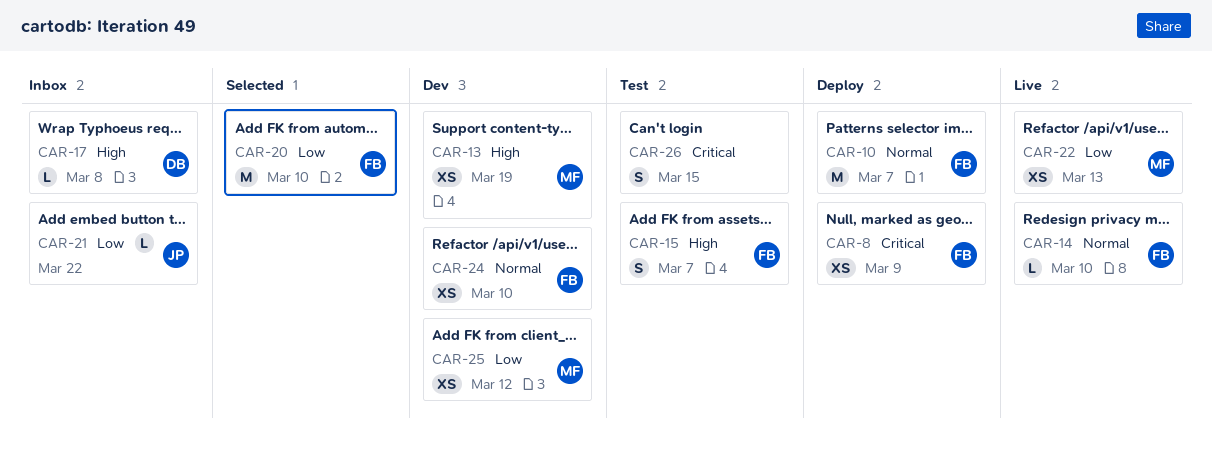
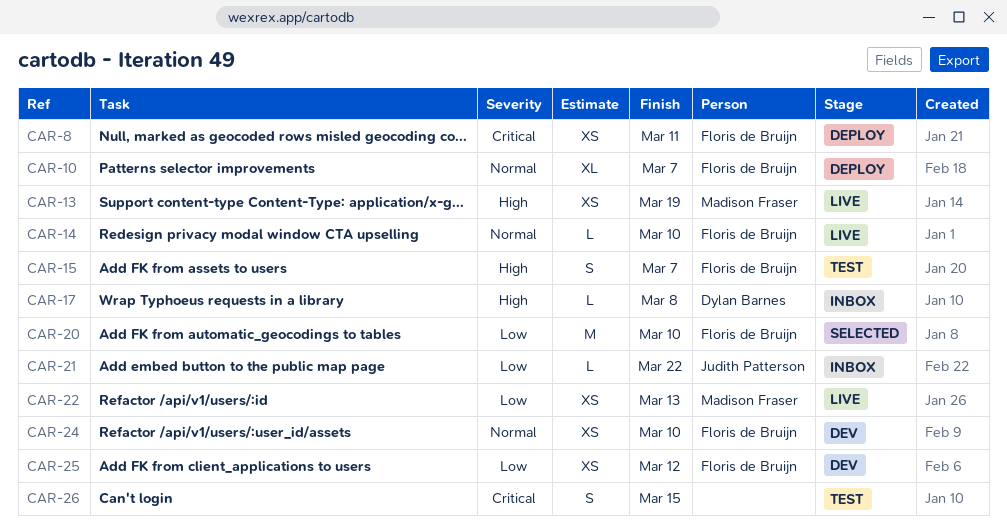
CAR-8, due: Mar 9 -> Mar 11
CAR-10, estimate: M -> XL
CAR-13, status: Dev -> Live
CAR-25, owner: Madison Fraser -> Floris de Bruijn

